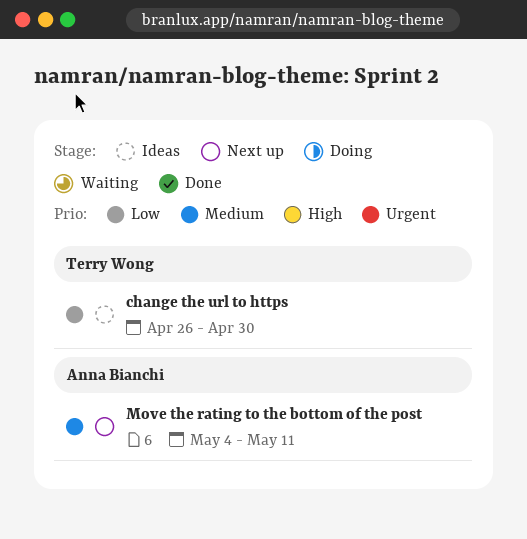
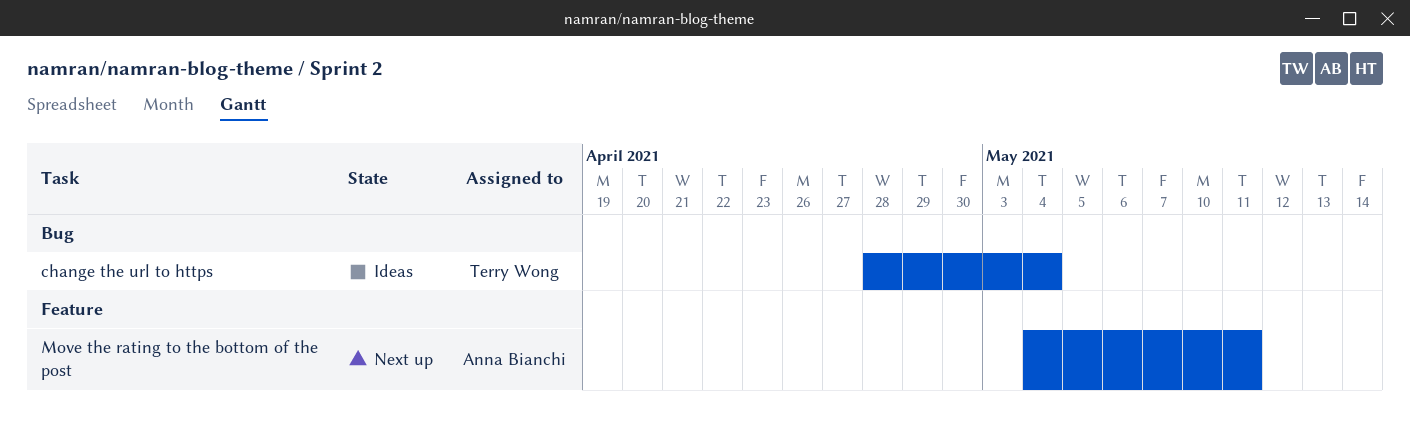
change the url to https, start: Apr 26 -> Apr 28
change the url to https, due: Apr 30 -> May 4

